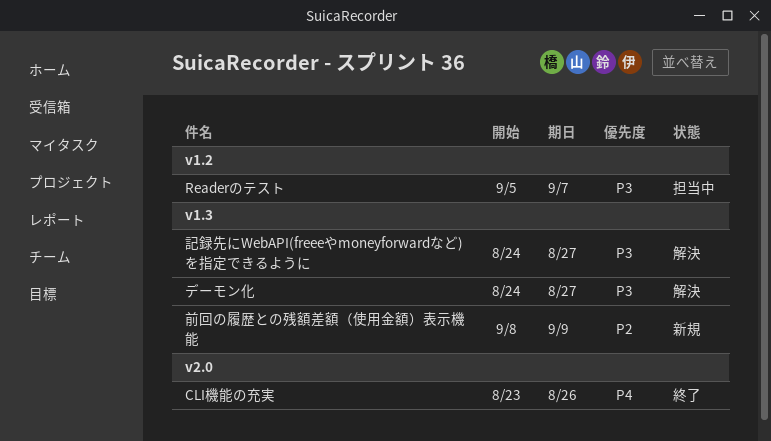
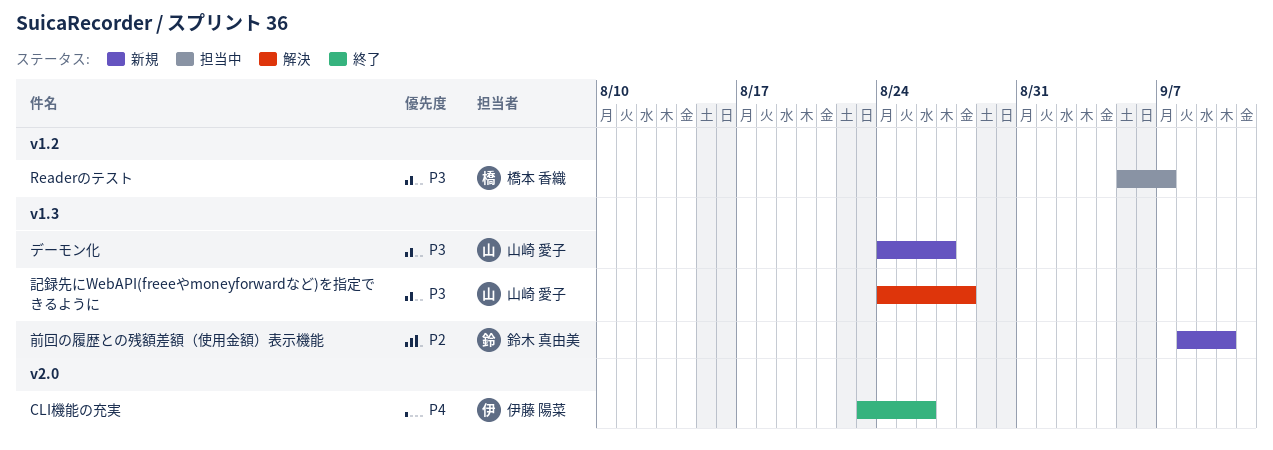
デーモン化, status: 解決 -> 新規
前回の履歴との残額差額（使用金額）表示機能, due: Sep 9 -> Sep 10
記録先にWebAPI(freeeやmoneyforwardなど)を指定できるように, due: Aug 27 -> Aug 28

